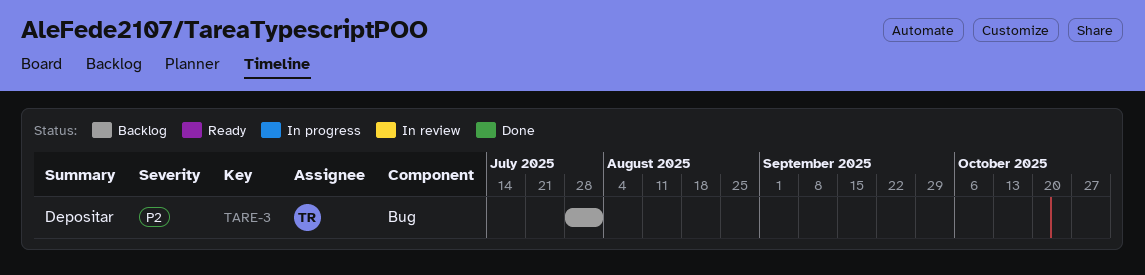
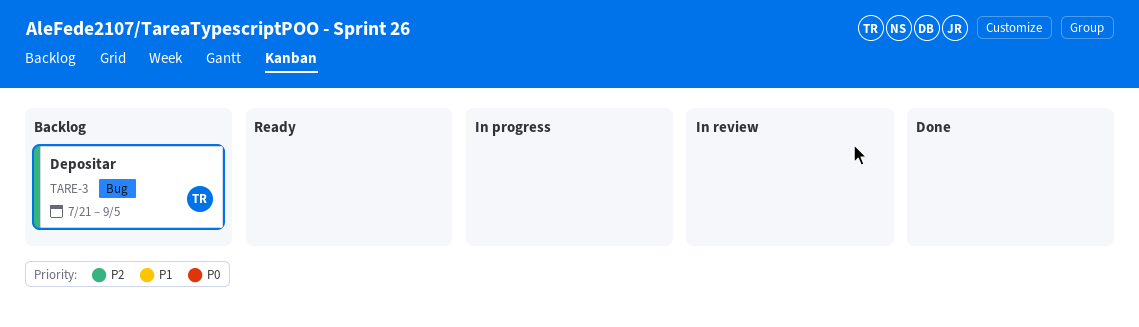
TARE-3, start: Jul 28 -> Jul 21
TARE-3, due: Aug 1 -> Sep 5

